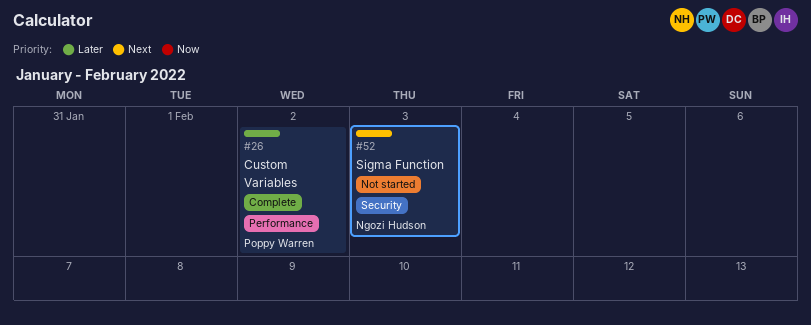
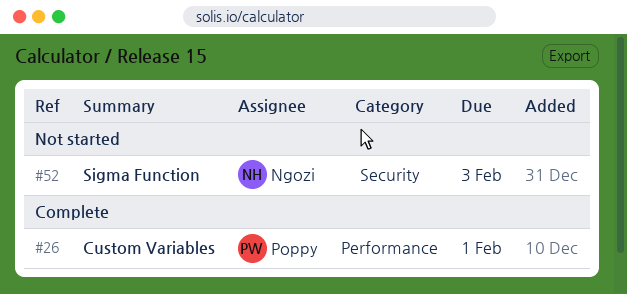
#26, due: Feb 2 -> Feb 1

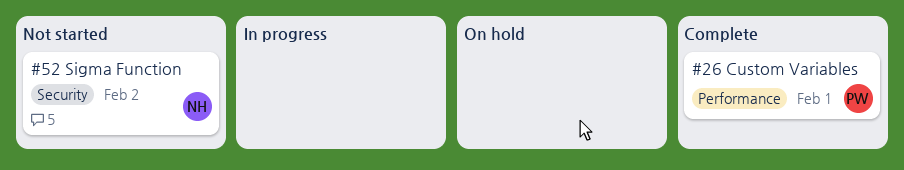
#52, due: Feb 3 -> Feb 2

